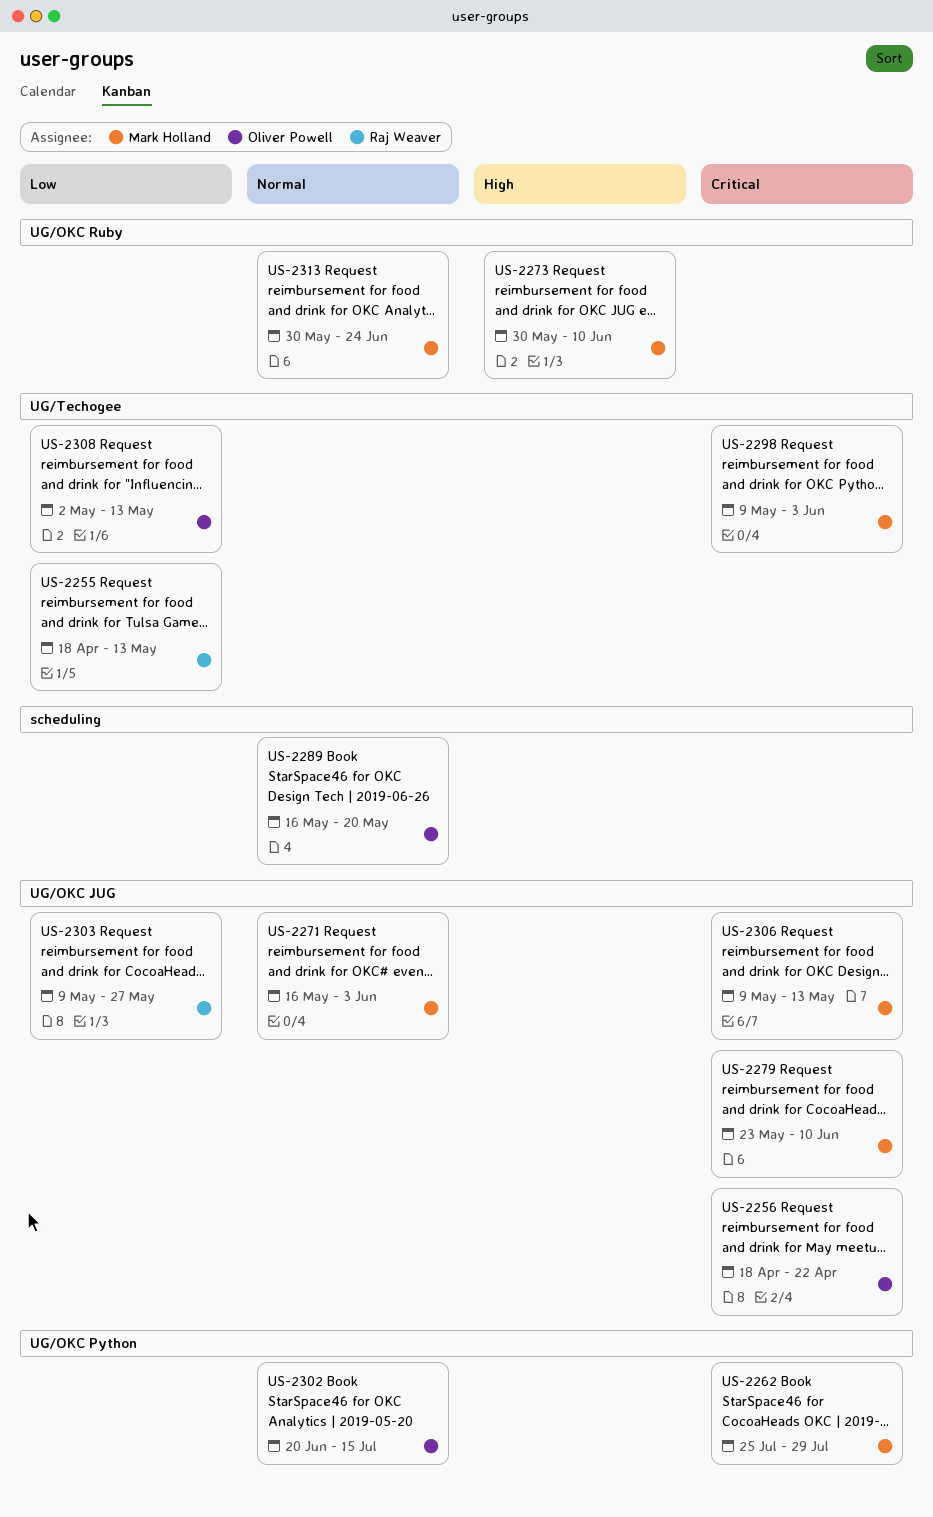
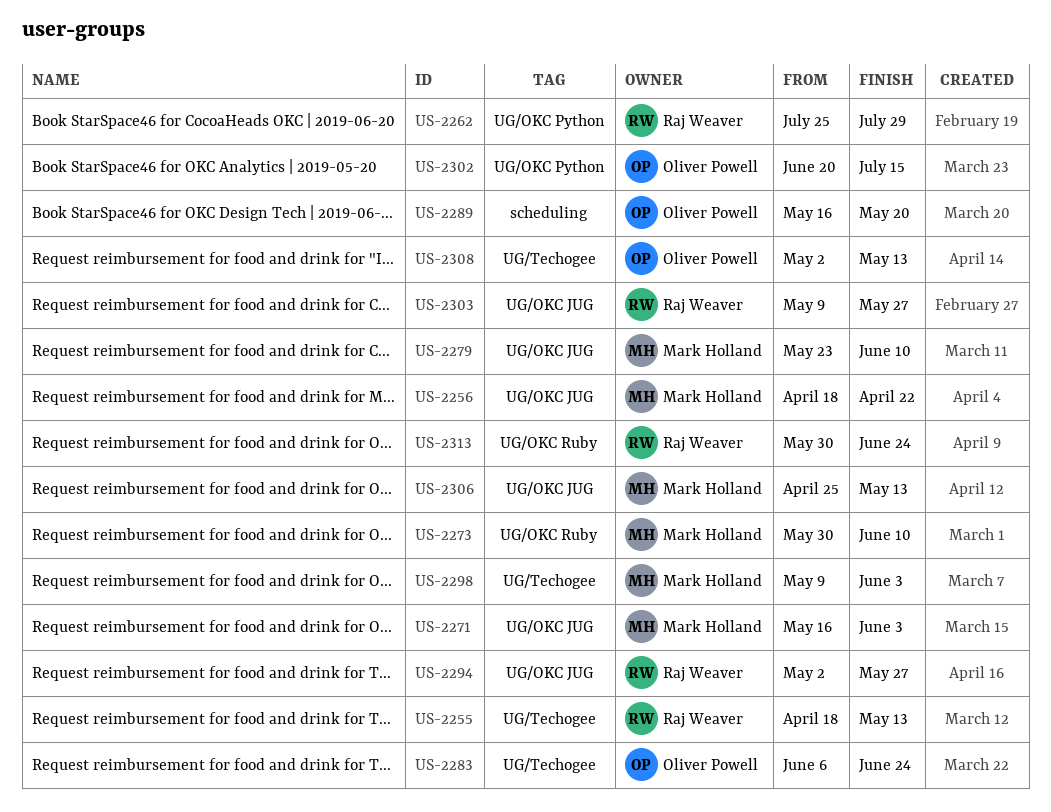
US-2256, owner: Oliver Powell -> Mark Holland
US-2262, owner: Mark Holland -> Raj Weaver
US-2283: none -> present
US-2294: none -> present
US-2306, start: May 9 -> Apr 25
US-2313, owner: Mark Holland -> Raj Weaver

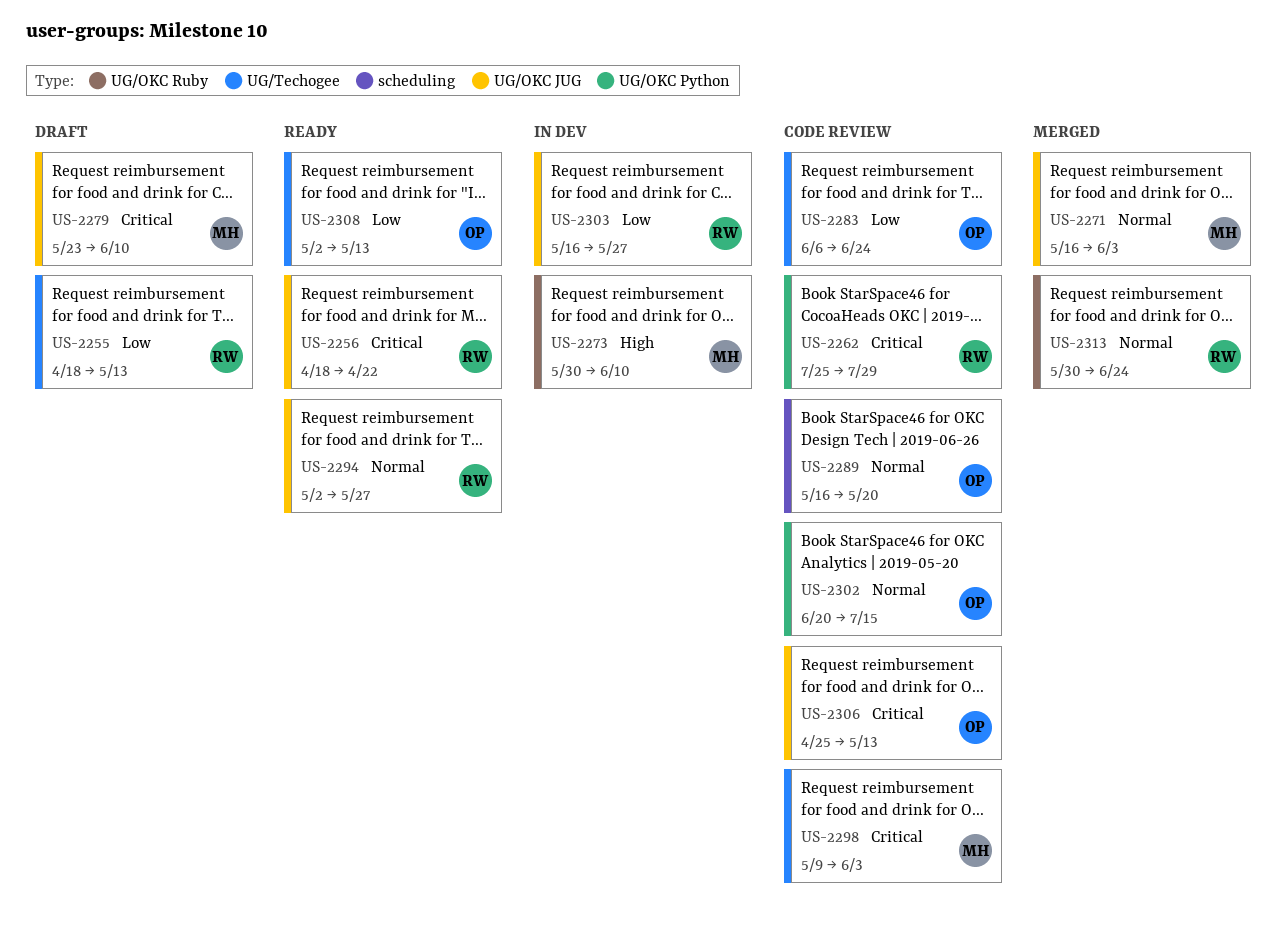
US-2256, owner: Mark Holland -> Raj Weaver
US-2303, start: May 9 -> May 16
US-2306, owner: Mark Holland -> Oliver Powell

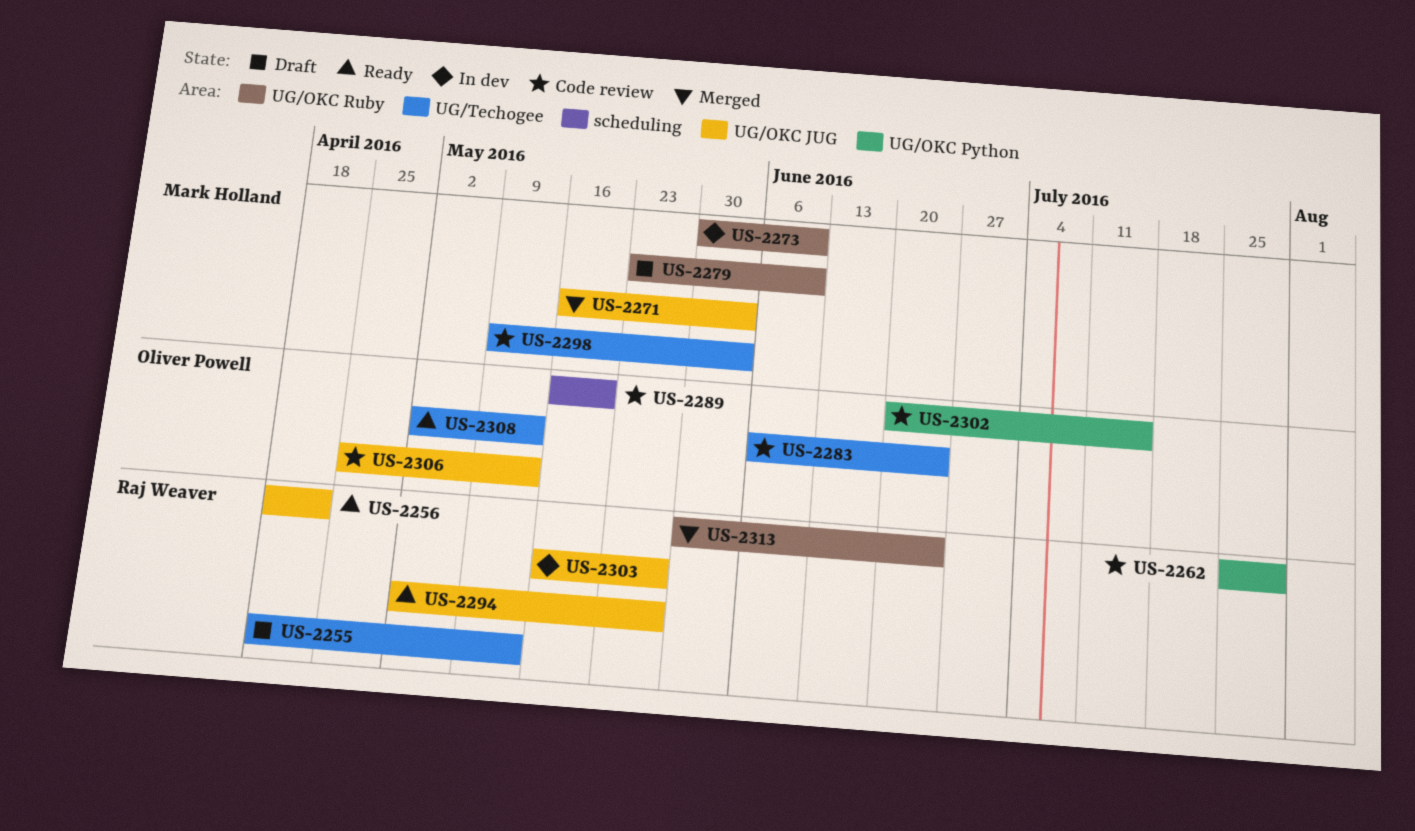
US-2279, label: UG/OKC JUG -> UG/OKC Ruby

